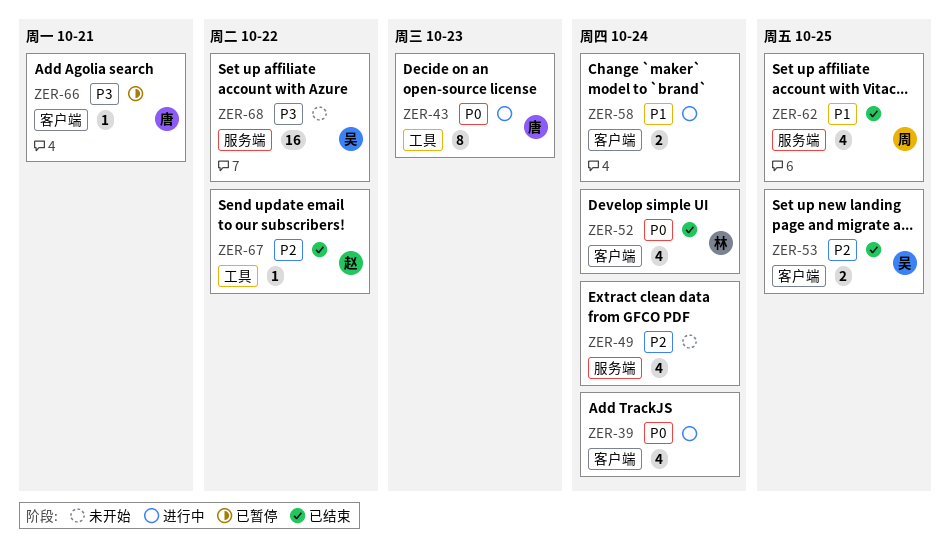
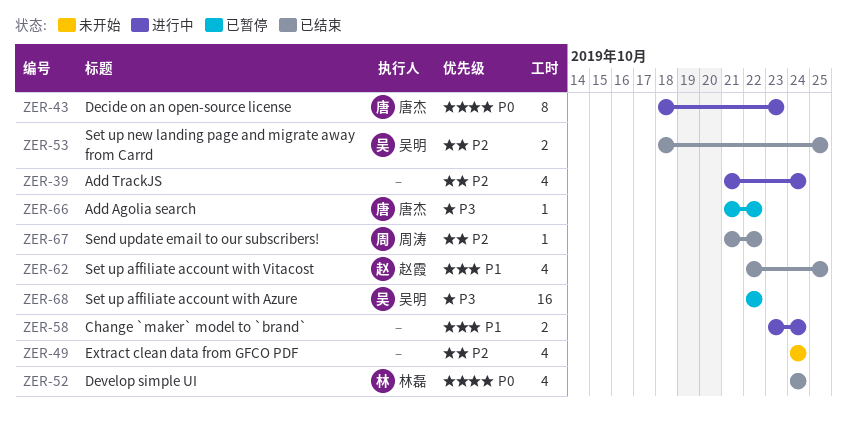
ZER-39, priority: P0 -> P2
ZER-62, owner: 周涛 -> 赵霞
ZER-66, due: Oct 21 -> Oct 22
ZER-67, owner: 赵霞 -> 周涛
ZER-68, status: 未开始 -> 已暂停

